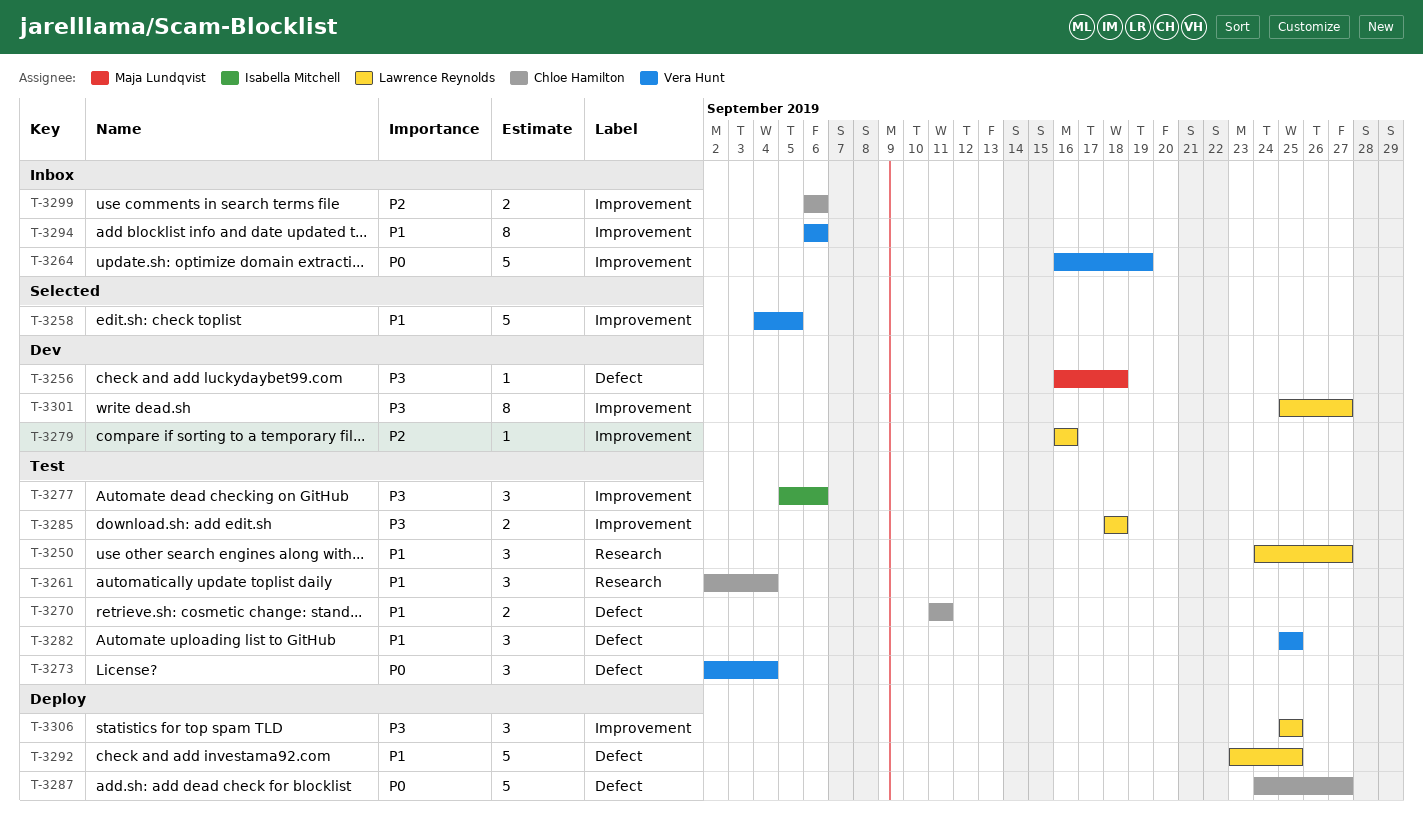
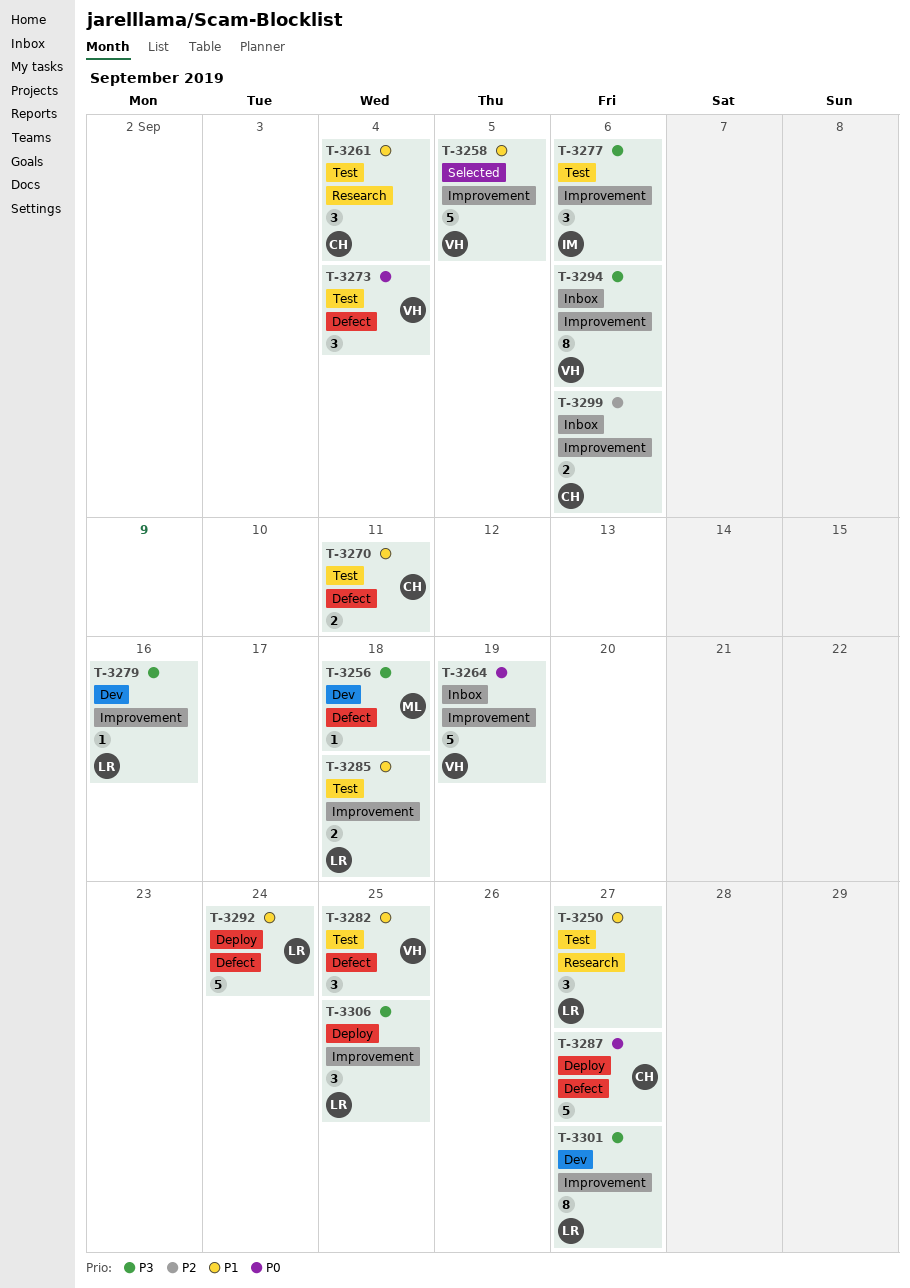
T-3279, priority: P2 -> P3
T-3285, priority: P3 -> P1
T-3292, due: Sep 25 -> Sep 24
T-3294, priority: P1 -> P3

